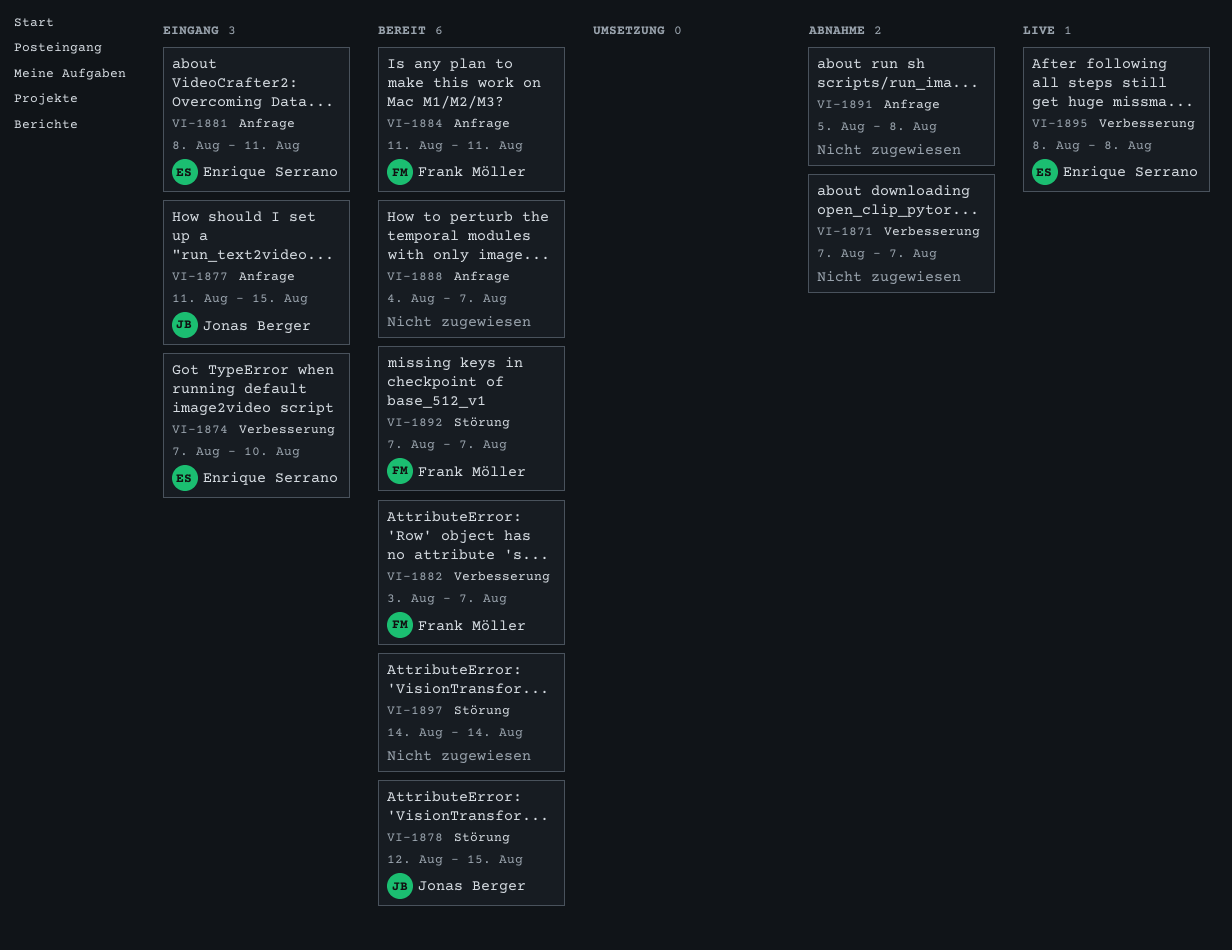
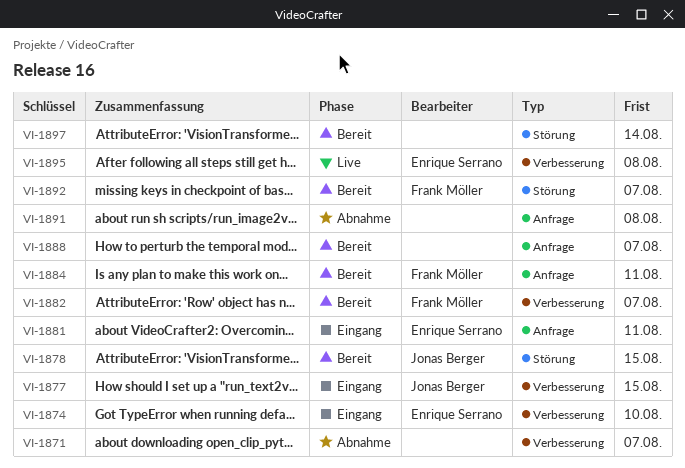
VI-1877, label: Anfrage -> Verbesserung

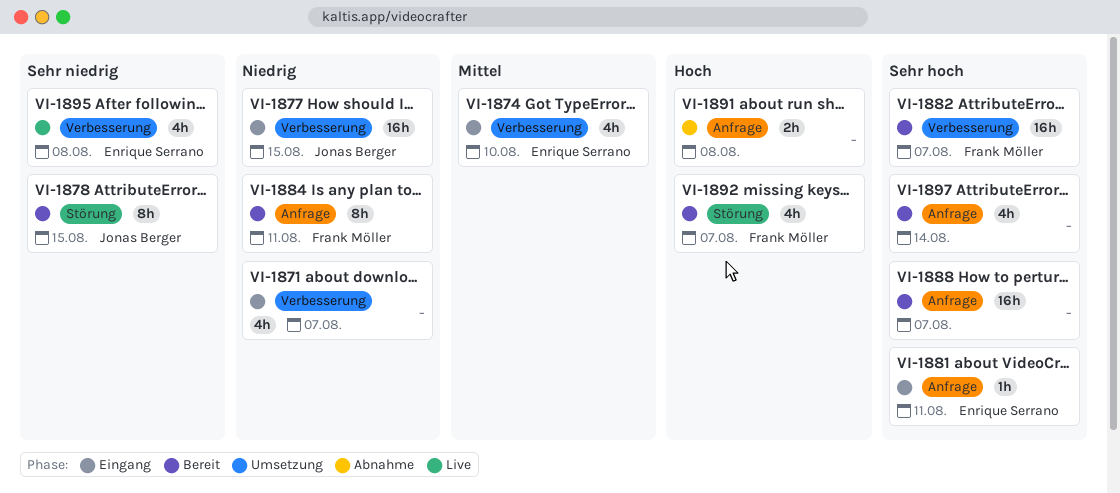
VI-1871, status: Abnahme -> Eingang
VI-1897, label: Störung -> Anfrage

